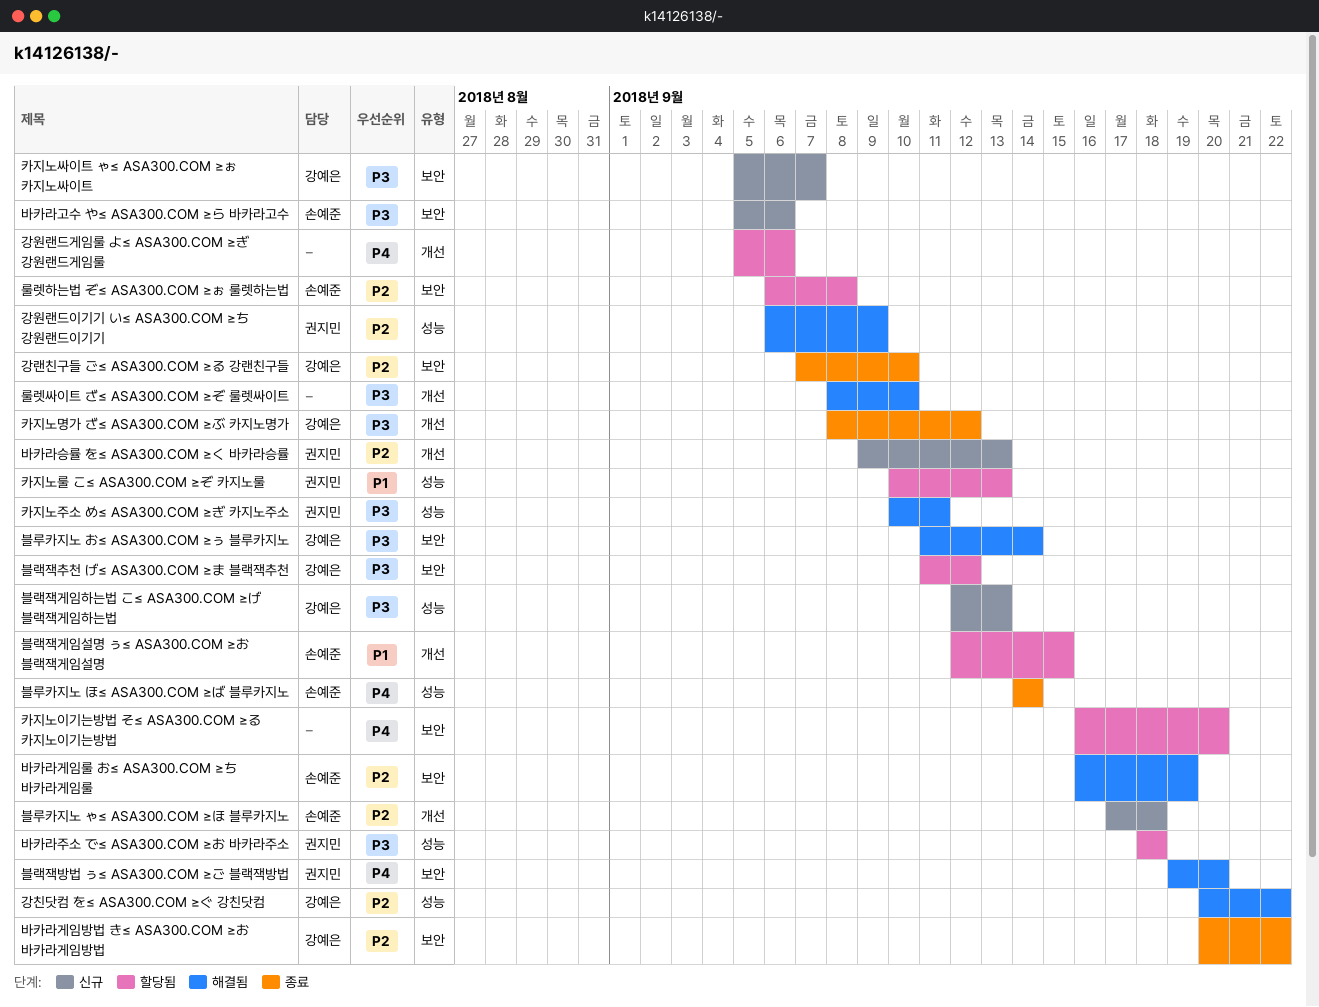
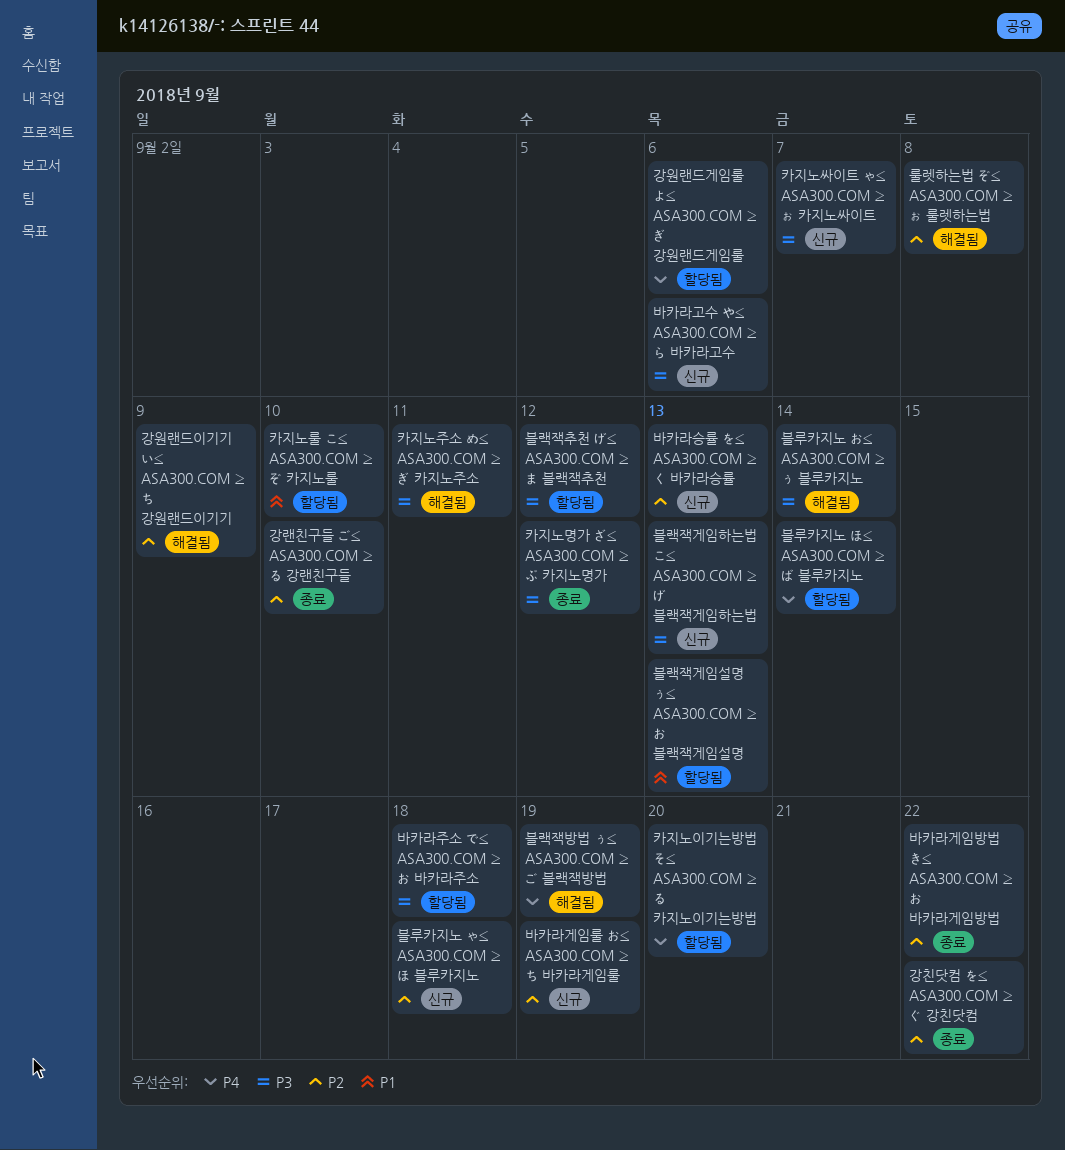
강친닷컴 を≤ ASA300.COM ≥ぐ 강친닷컴, status: 해결됨 -> 종료
룰렛싸이트 ざ≤ ASA300.COM ≥ぞ 룰렛싸이트: present -> none
룰렛하는법 ぞ≤ ASA300.COM ≥ぉ 룰렛하는법, status: 할당됨 -> 해결됨
바카라게임룰 お≤ ASA300.COM ≥ち 바카라게임룰, status: 해결됨 -> 신규
블랙잭게임설명 ぅ≤ ASA300.COM ≥お 블랙잭게임설명, due: Sep 15 -> Sep 13
블랙잭방법 ぅ≤ ASA300.COM ≥ご 블랙잭방법, due: Sep 20 -> Sep 19
블루카지노 ほ≤ ASA300.COM ≥ば 블루카지노, status: 종료 -> 할당됨
카지노룰 こ≤ ASA300.COM ≥ぞ 카지노룰, due: Sep 13 -> Sep 10

